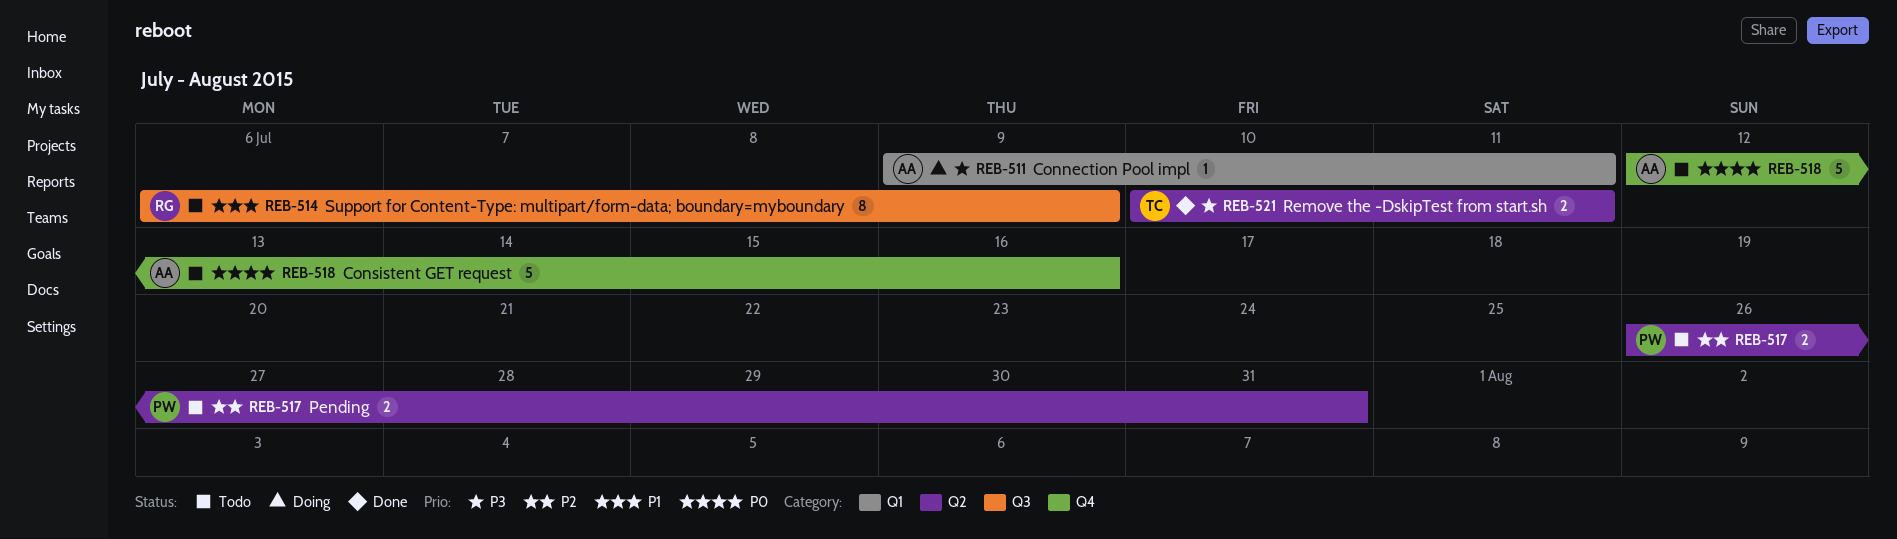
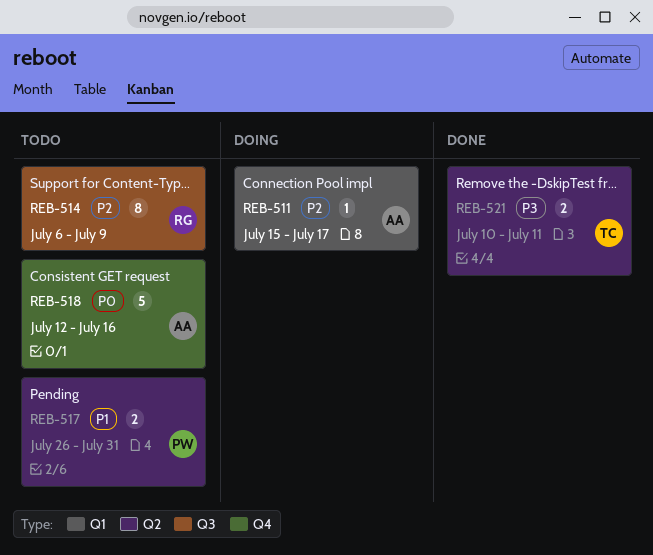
REB-511, priority: P3 -> P2
REB-511, start: Jul 9 -> Jul 15
REB-511, due: Jul 11 -> Jul 17
REB-514, priority: P1 -> P2
REB-517, priority: P2 -> P1

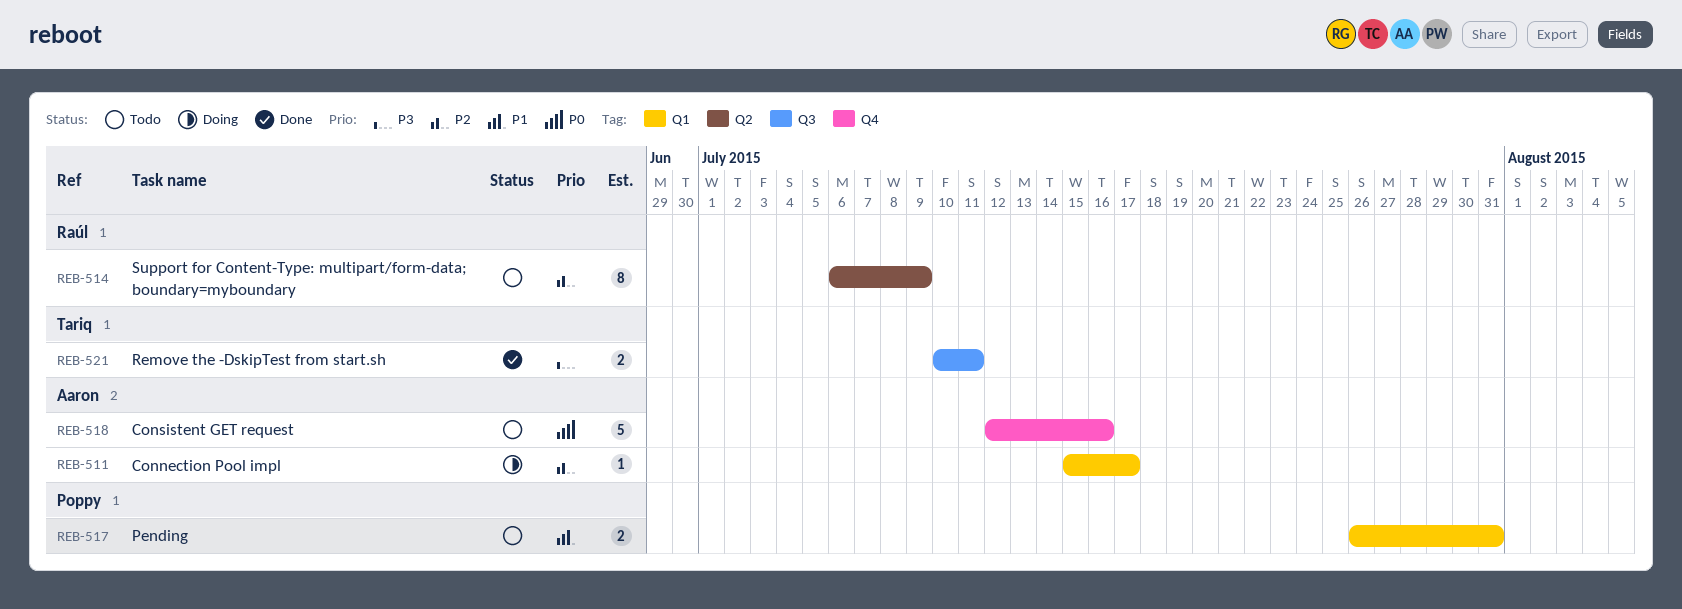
REB-514, label: Q3 -> Q2
REB-517, label: Q2 -> Q1
REB-521, label: Q2 -> Q3

